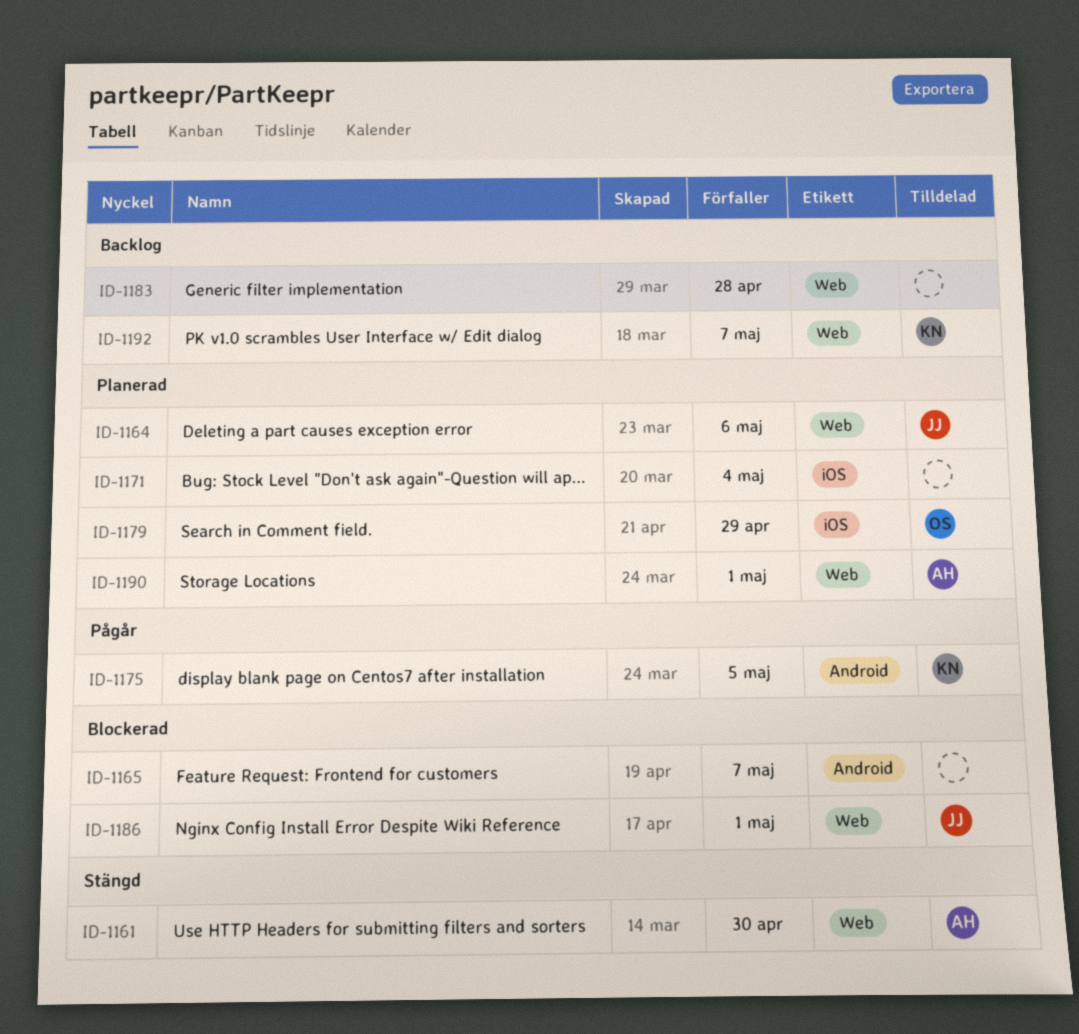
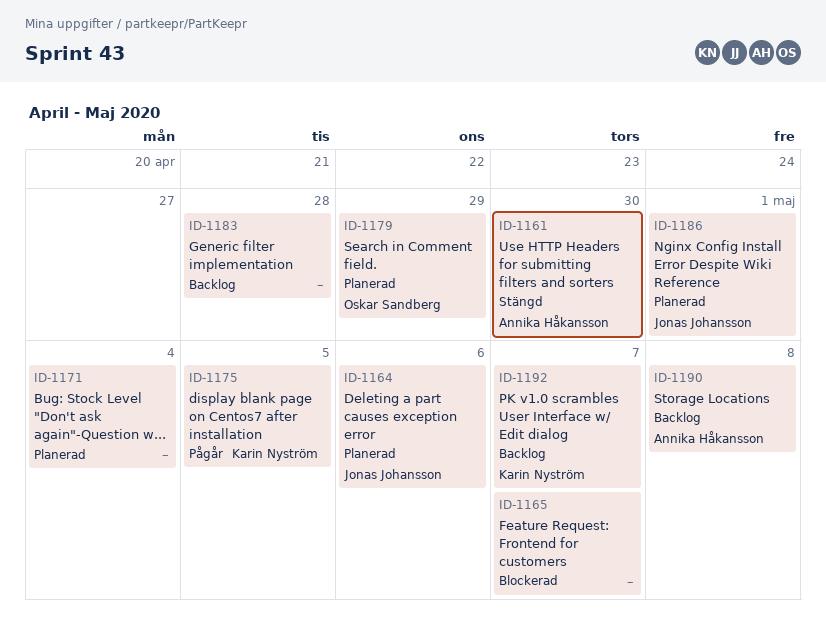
ID-1186, status: Blockerad -> Planerad
ID-1190, status: Planerad -> Backlog
ID-1190, due: May 1 -> May 8

